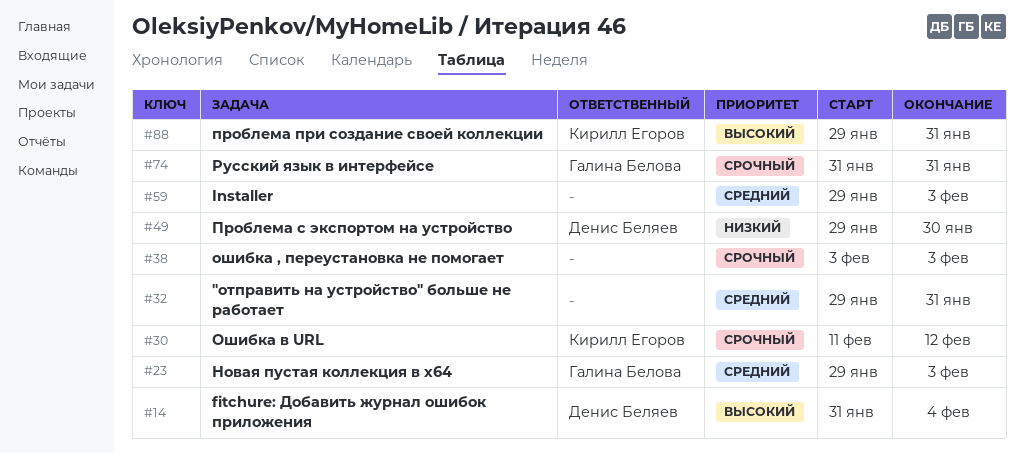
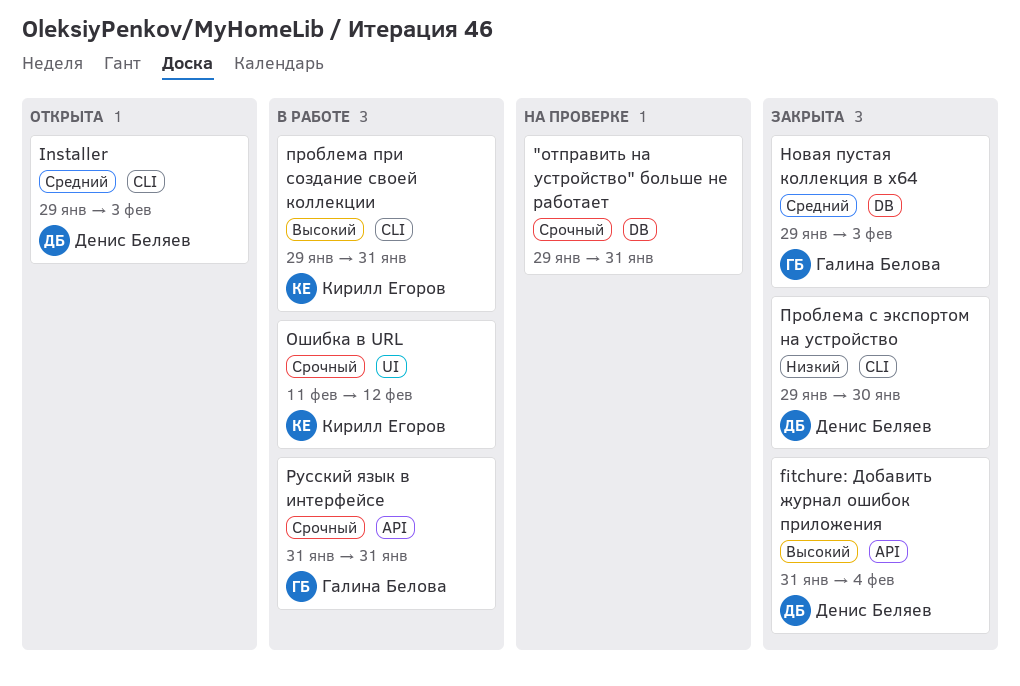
"отправить на устройство" больше не работает, priority: Средний -> Срочный
Installer, owner: none -> Денис Беляев
ошибка , переустановка не помогает: present -> none

